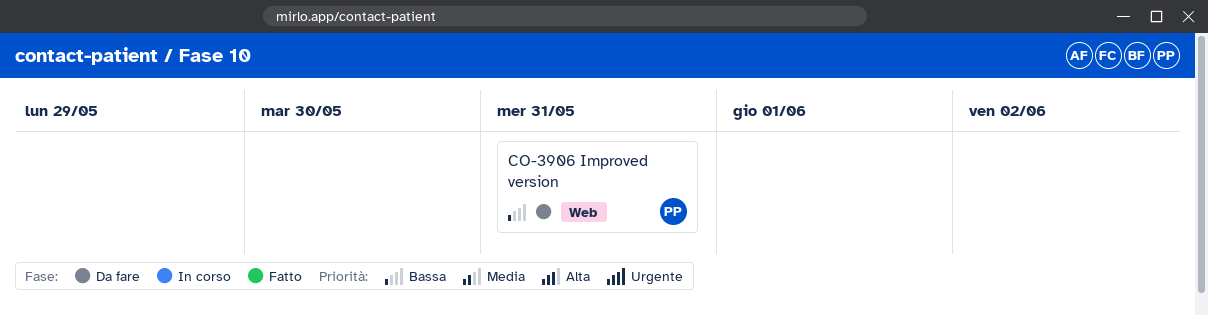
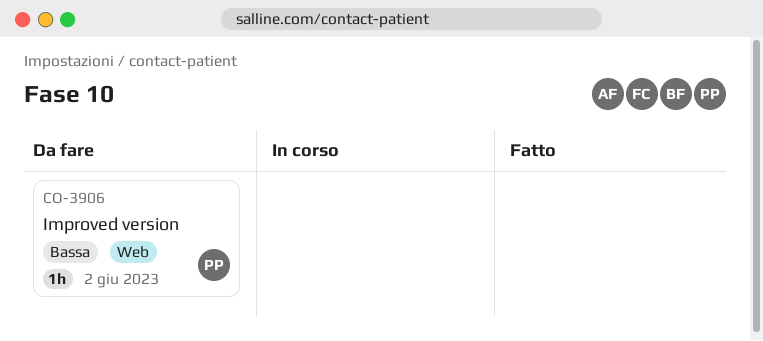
CO-3906, due: May 31 -> Jun 2

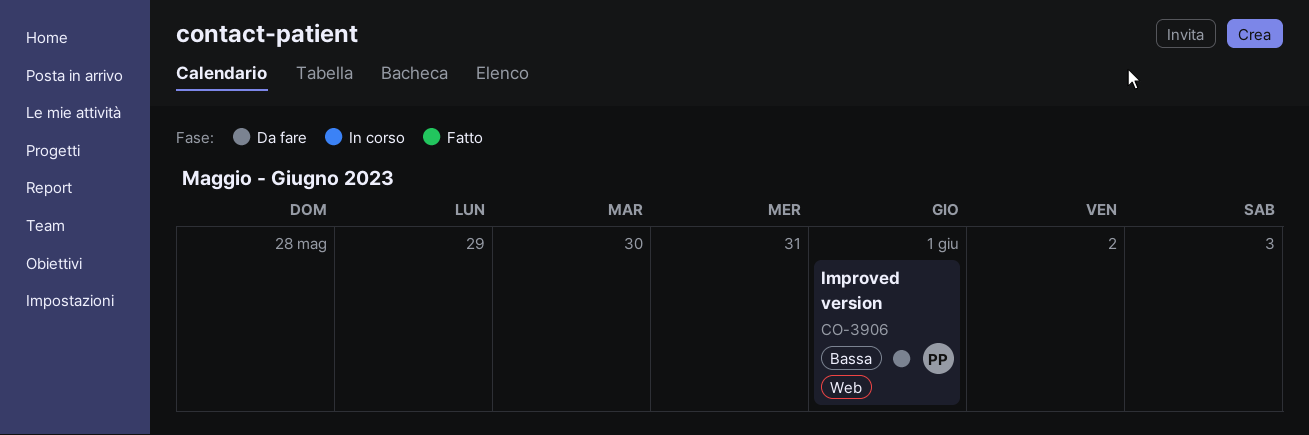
CO-3906, due: Jun 2 -> Jun 1

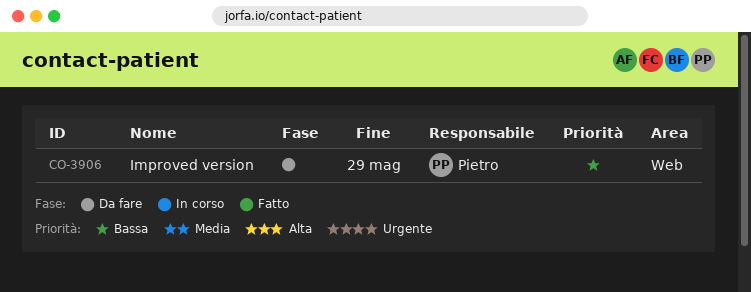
CO-3906, due: Jun 1 -> May 29

